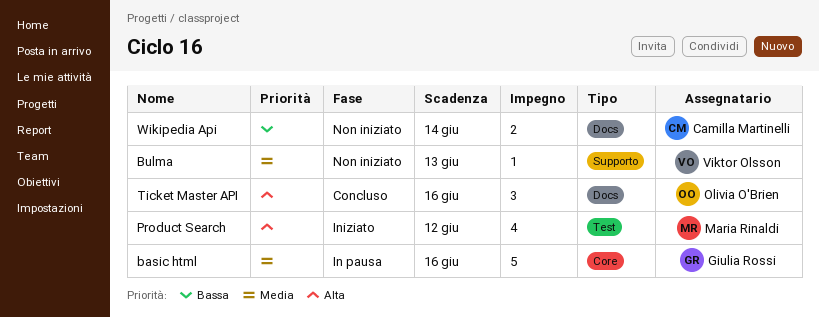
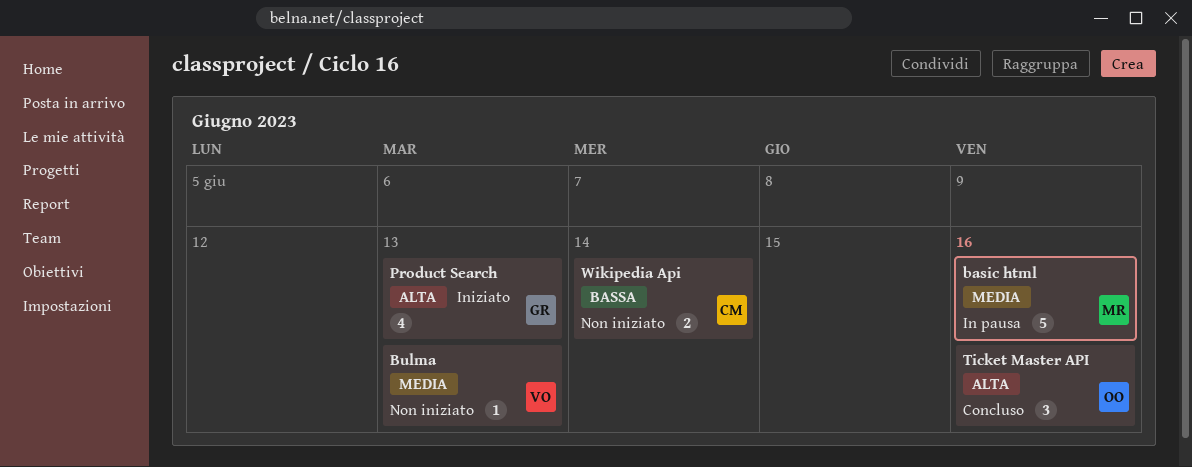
basic html, owner: Giulia Rossi -> Maria Rinaldi
Product Search, owner: Maria Rinaldi -> Giulia Rossi
Product Search, due: Jun 12 -> Jun 13

